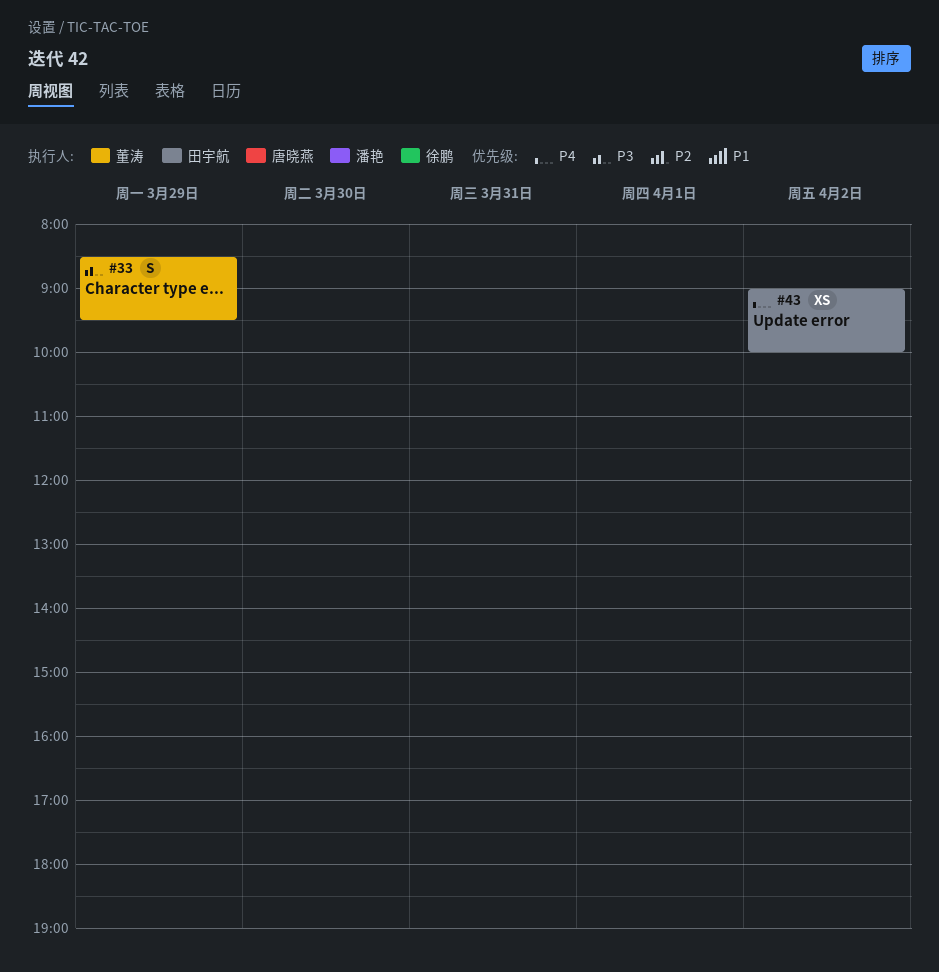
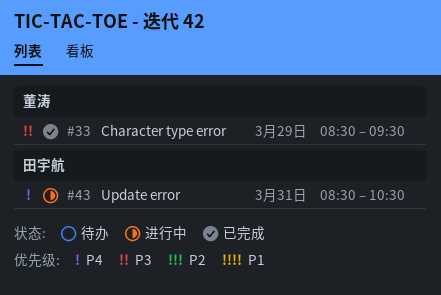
#43, day: Apr 2 -> Mar 31
#43, begins: 09:00 -> 08:30
#43, ends: 10:00 -> 10:30

